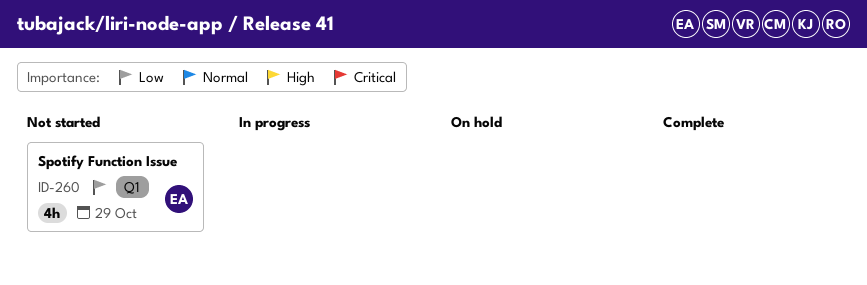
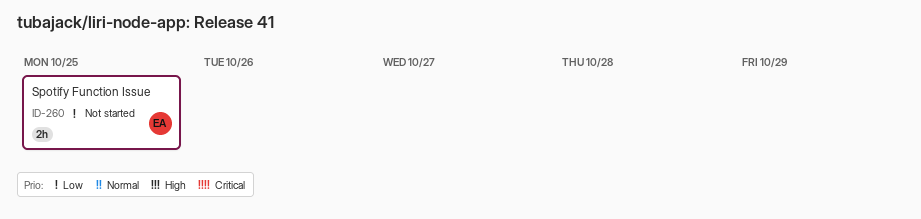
ID-260, estimate: 4h -> 2h
ID-260, due: Oct 29 -> Oct 25

